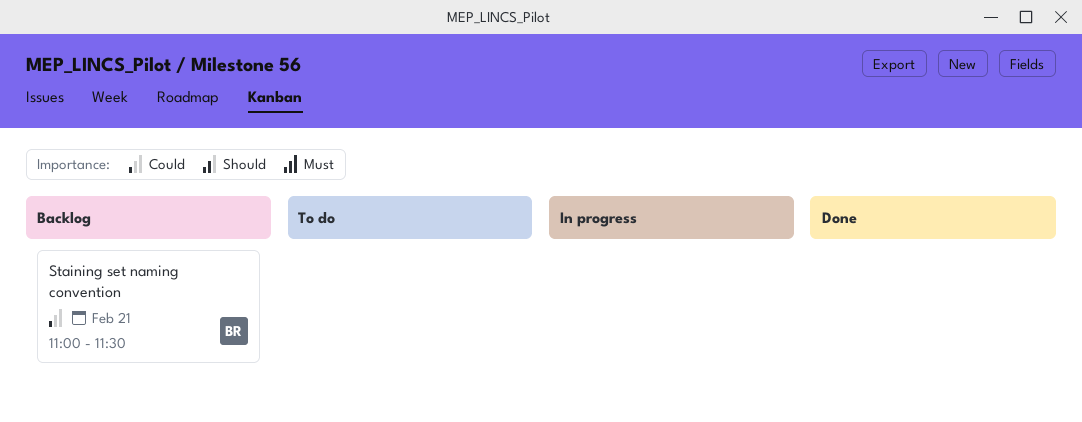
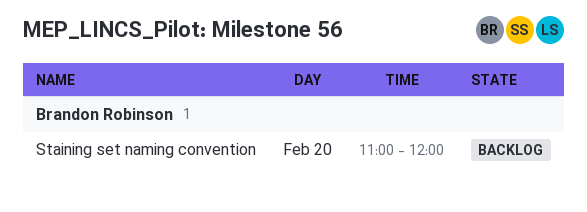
Staining set naming convention, day: Feb 21 -> Feb 20
Staining set naming convention, ends: 11:30 -> 12:00

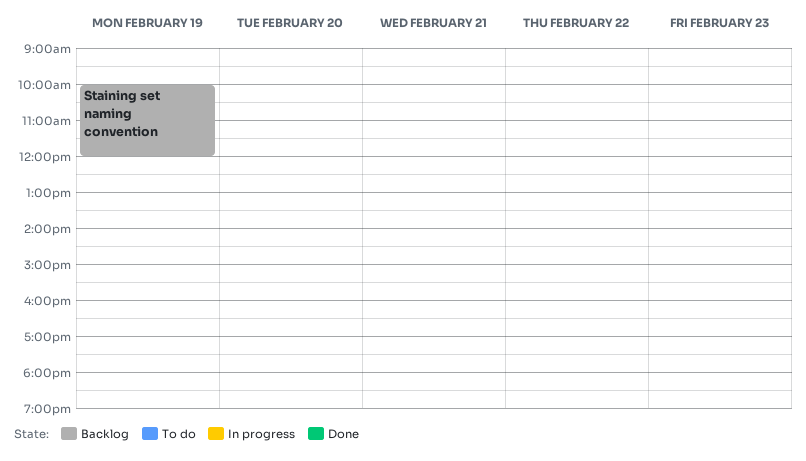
Staining set naming convention, day: Feb 20 -> Feb 19
Staining set naming convention, begins: 11:00 -> 10:00

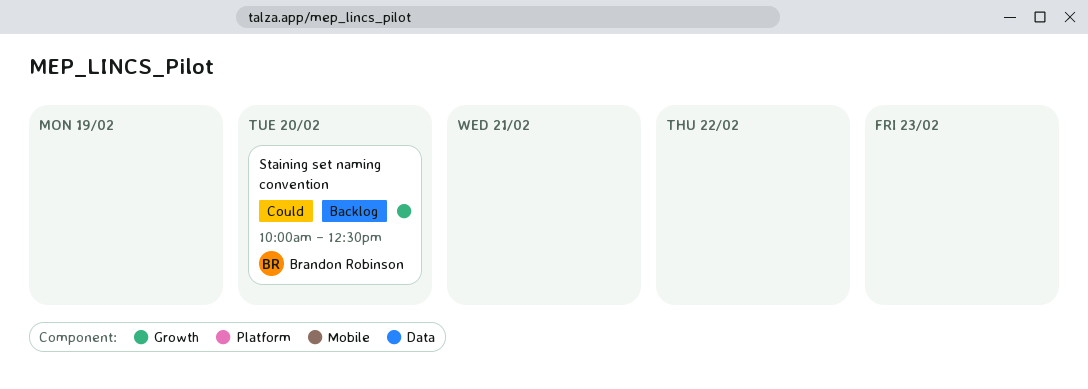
Staining set naming convention, day: Feb 19 -> Feb 20
Staining set naming convention, ends: 12:00 -> 12:30

